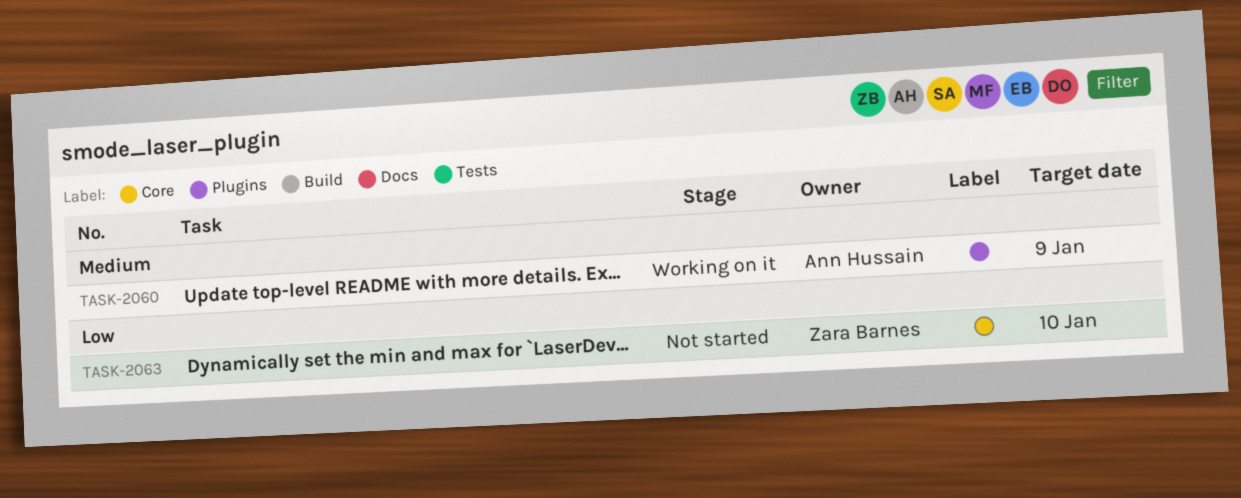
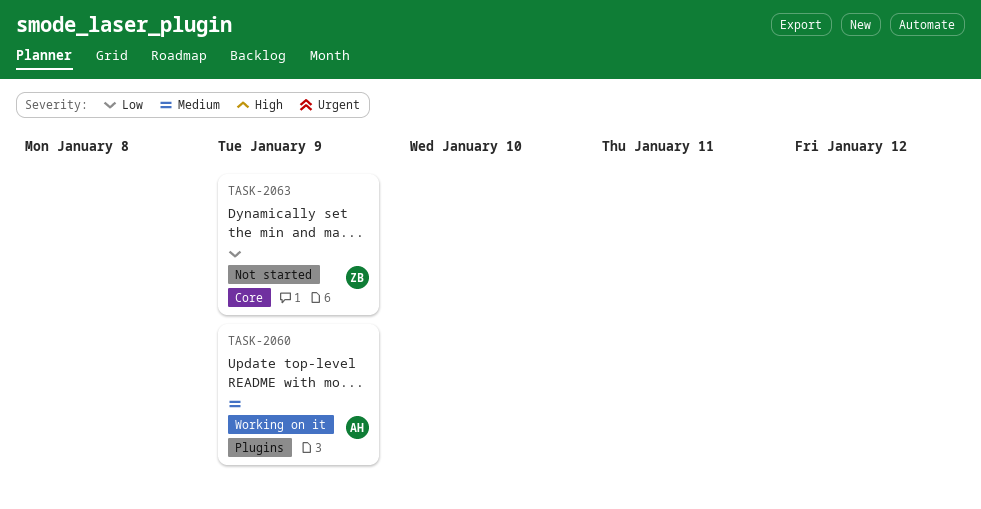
TASK-2063, due: Jan 10 -> Jan 9

